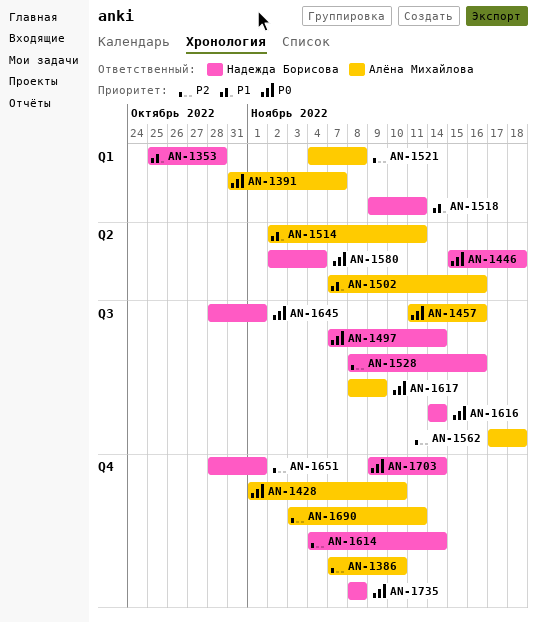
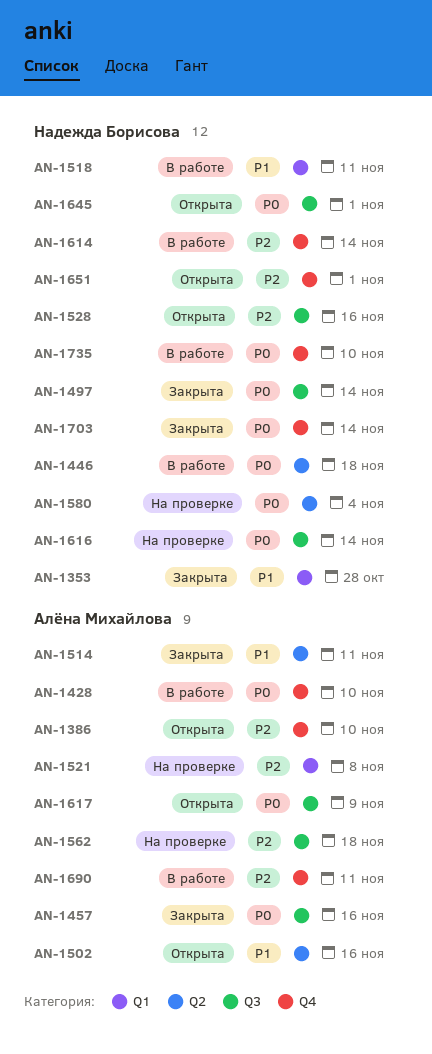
AN-1391: present -> none
AN-1735, due: Nov 8 -> Nov 10

